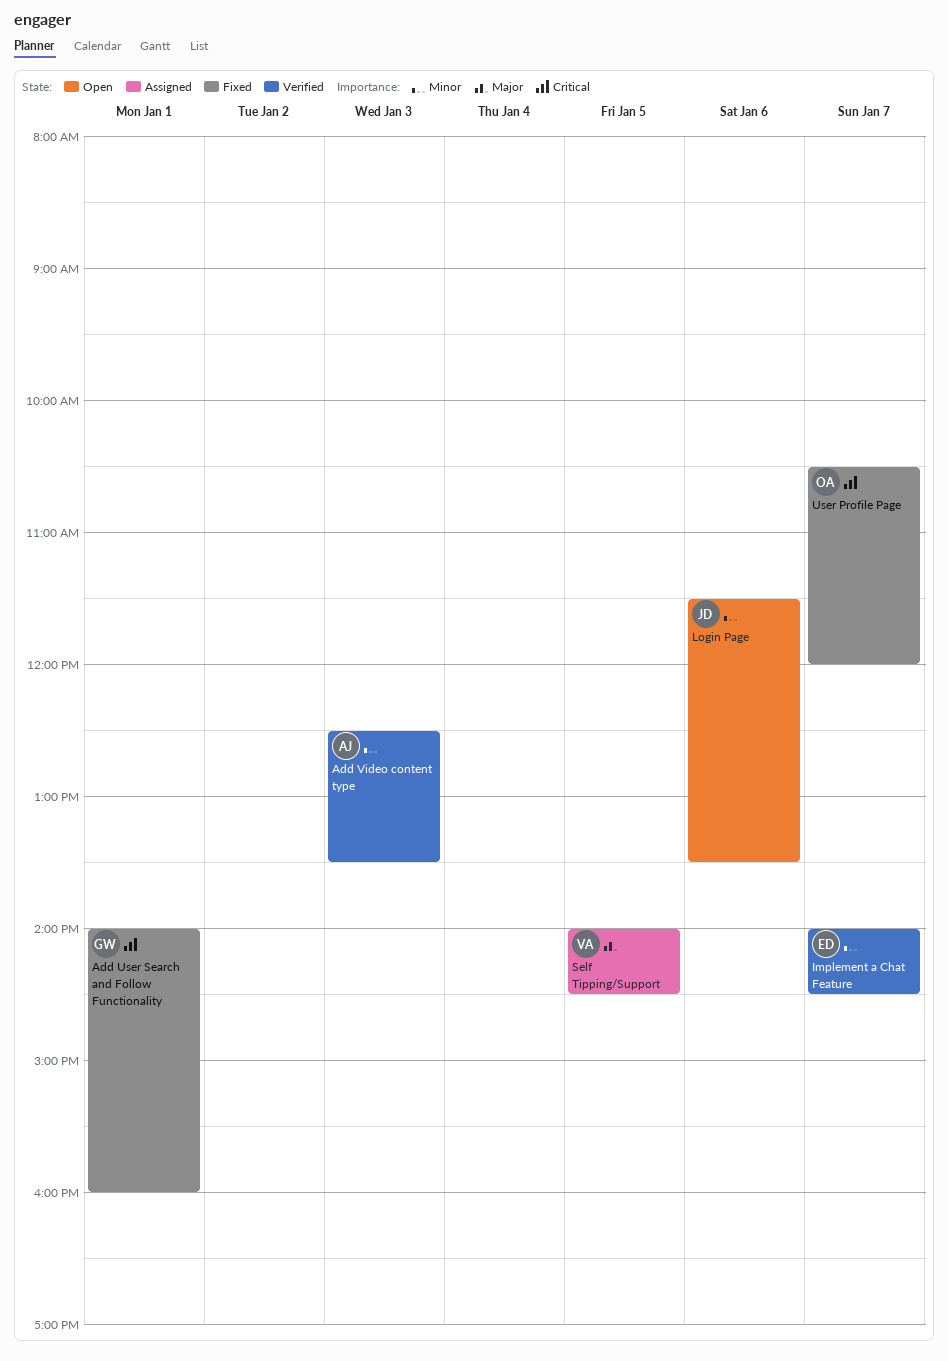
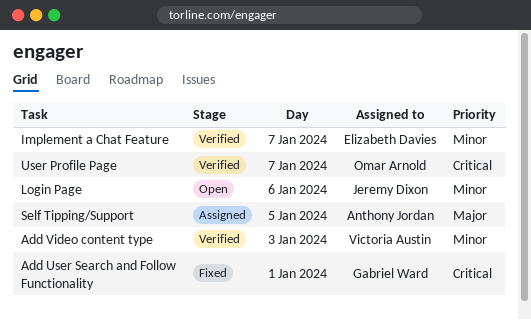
Add Video content type, owner: Anthony Jordan -> Victoria Austin
Self Tipping/Support, owner: Victoria Austin -> Anthony Jordan
User Profile Page, status: Fixed -> Verified

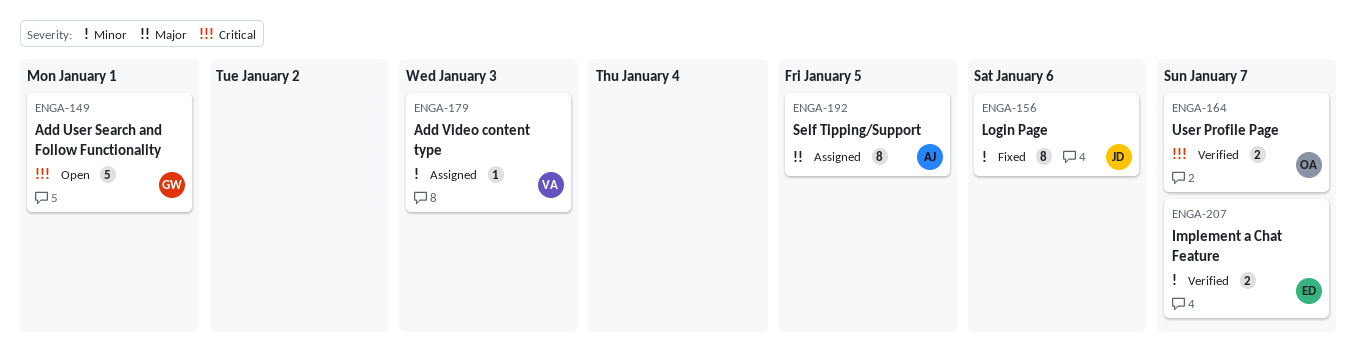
Add User Search and Follow Functionality, status: Fixed -> Open
Add Video content type, status: Verified -> Assigned
Login Page, status: Open -> Fixed

